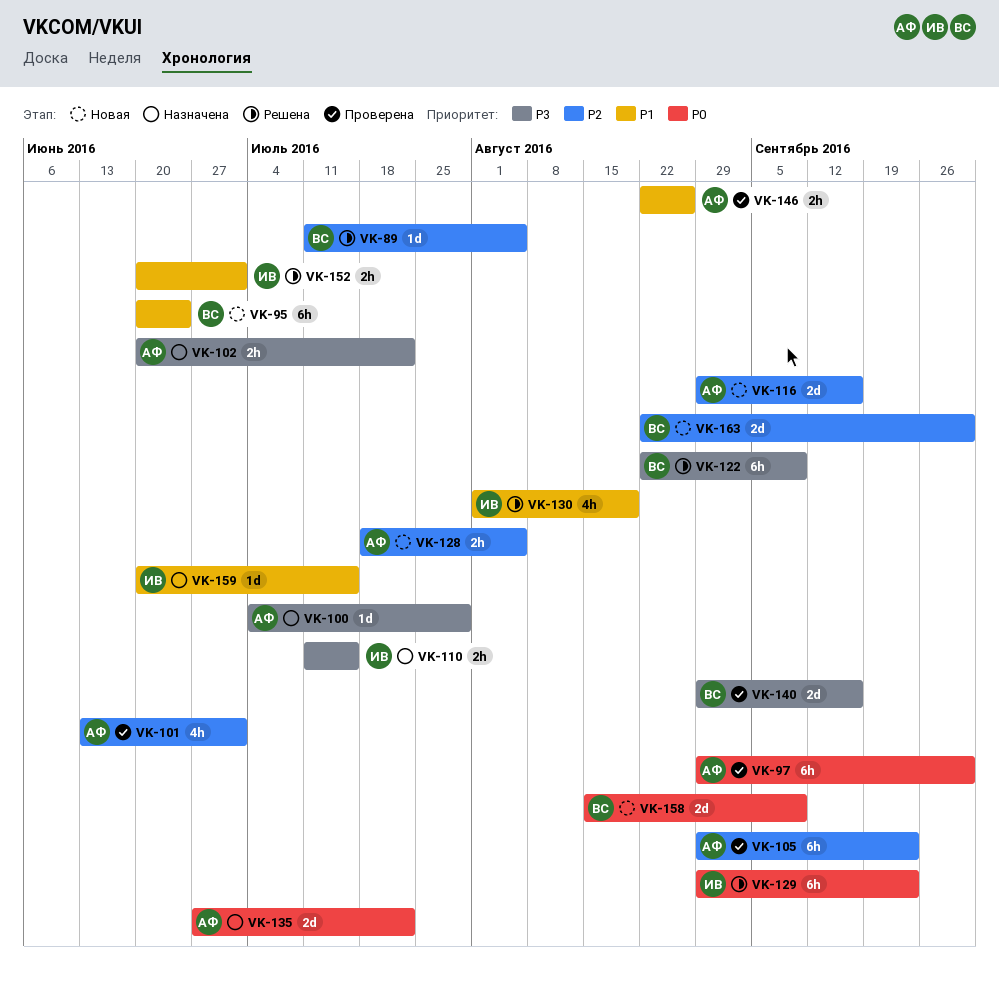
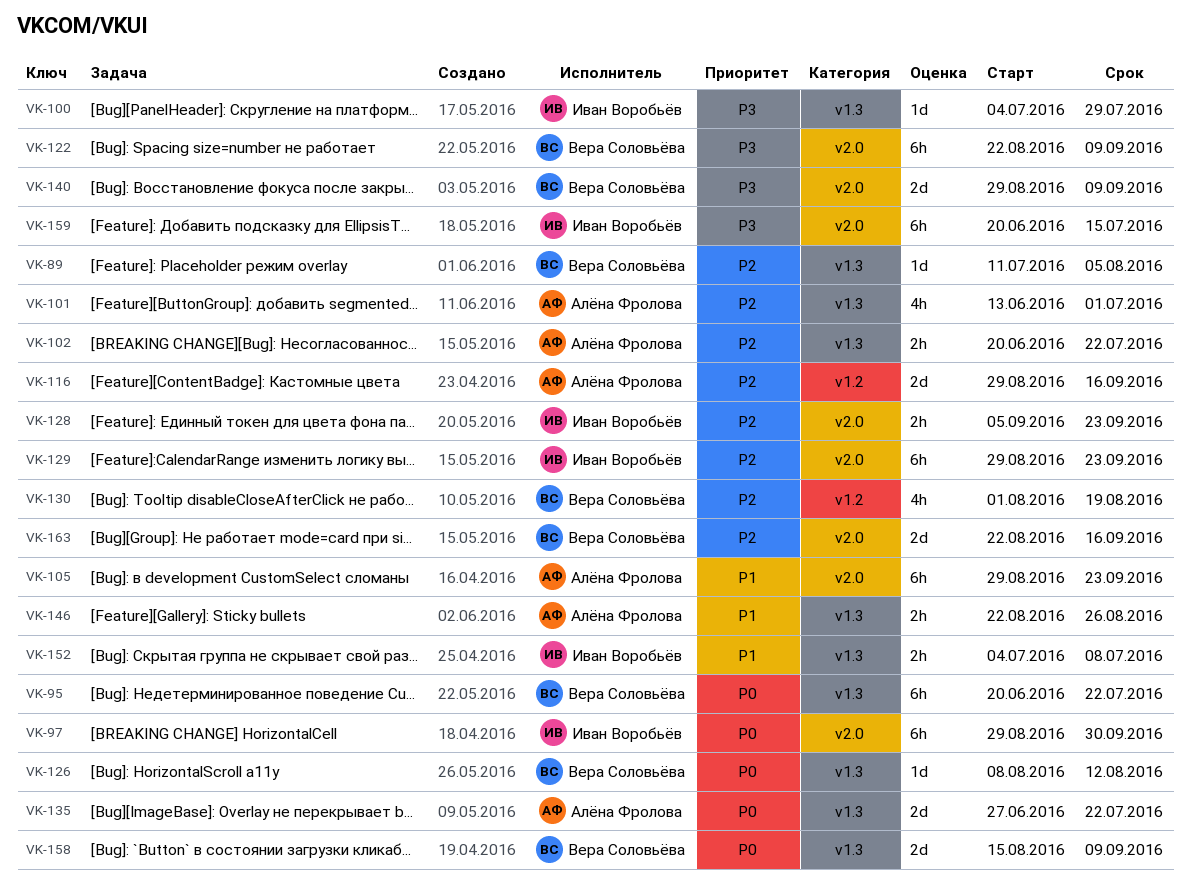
VK-95, priority: P1 -> P0
VK-95, due: Jun 24 -> Jul 22
VK-97, owner: Алёна Фролова -> Иван Воробьёв
VK-100, owner: Алёна Фролова -> Иван Воробьёв
VK-102, priority: P3 -> P2
VK-105, priority: P2 -> P1
VK-110: present -> none
VK-126: none -> present
VK-128, owner: Алёна Фролова -> Иван Воробьёв
VK-128, start: Jul 18 -> Sep 5
VK-128, due: Aug 5 -> Sep 23
VK-129, priority: P0 -> P2
VK-130, owner: Иван Воробьёв -> Вера Соловьёва
VK-130, priority: P1 -> P2
VK-140, due: Sep 16 -> Sep 9
VK-152, start: Jun 20 -> Jul 4
VK-152, due: Jul 1 -> Jul 8
VK-159, priority: P1 -> P3
VK-159, estimate: 1d -> 6h
VK-163, due: Sep 30 -> Sep 16

